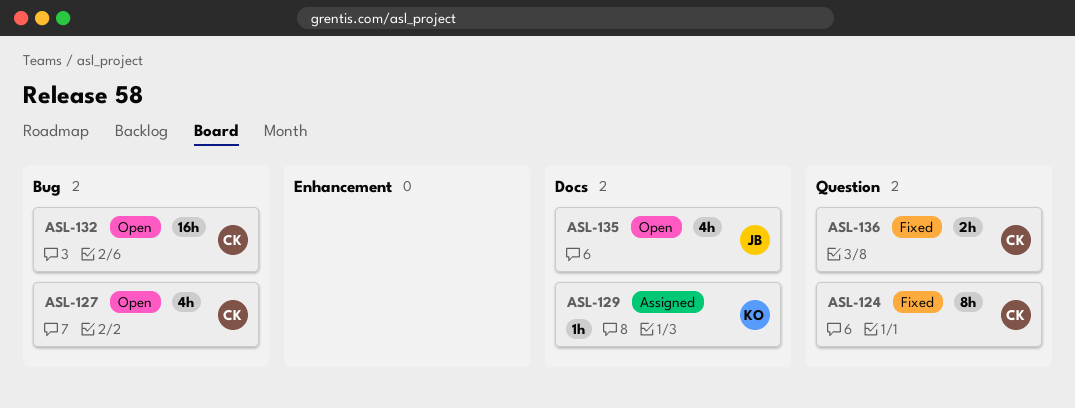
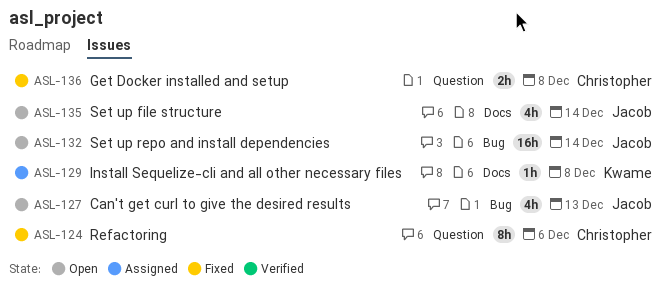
ASL-127, owner: Christopher -> Jacob
ASL-132, owner: Christopher -> Jacob

